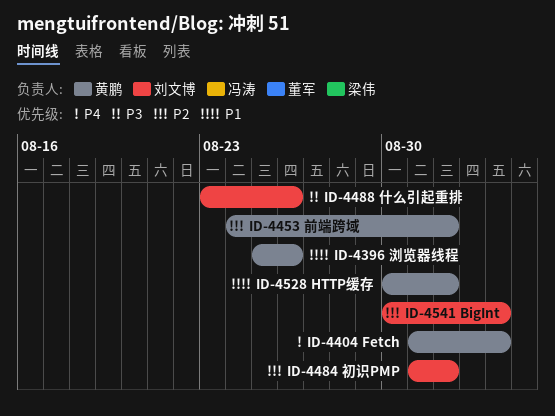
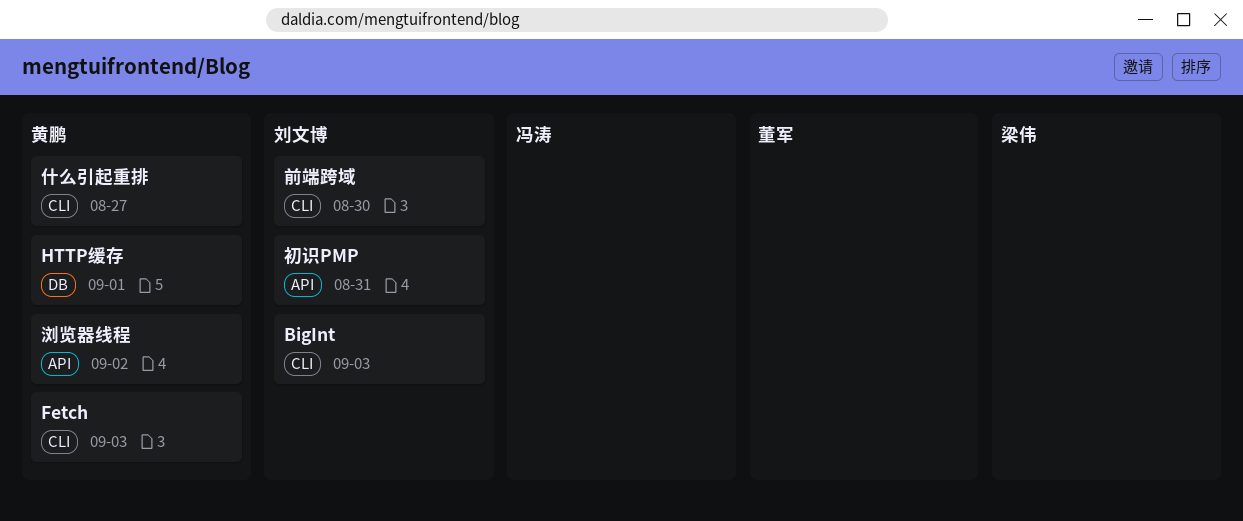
什么引起重排, owner: 刘文博 -> 黄鹏
什么引起重排, due: Aug 26 -> Aug 27
初识PMP, due: Sep 1 -> Aug 31
前端跨域, owner: 黄鹏 -> 刘文博
前端跨域, due: Sep 1 -> Aug 30
浏览器线程, due: Aug 26 -> Sep 2

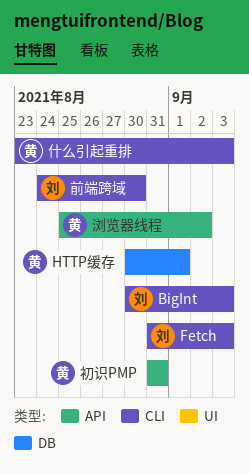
Fetch, owner: 黄鹏 -> 刘文博
什么引起重排, due: Aug 27 -> Sep 3
初识PMP, owner: 刘文博 -> 黄鹏

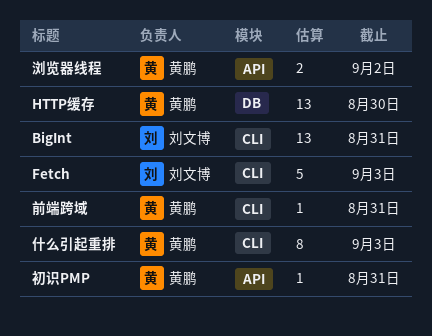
BigInt, due: Sep 3 -> Aug 31
HTTP缓存, due: Sep 1 -> Aug 30
前端跨域, owner: 刘文博 -> 黄鹏
前端跨域, due: Aug 30 -> Aug 31

